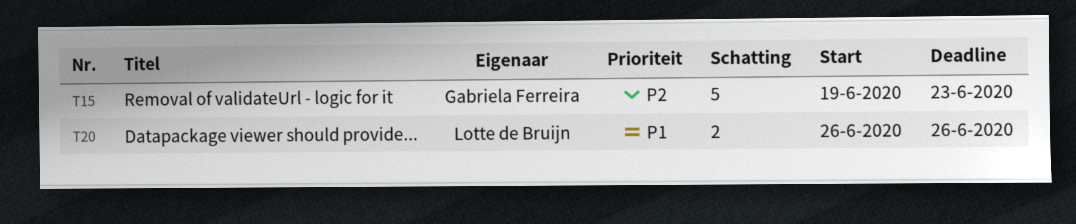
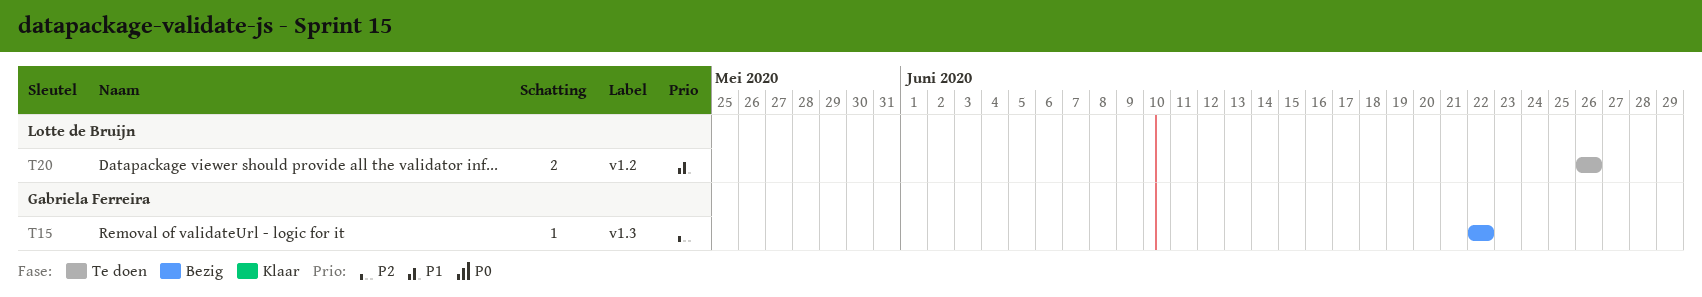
T15, estimate: 5 -> 1
T15, start: Jun 19 -> Jun 22
T15, due: Jun 23 -> Jun 22

